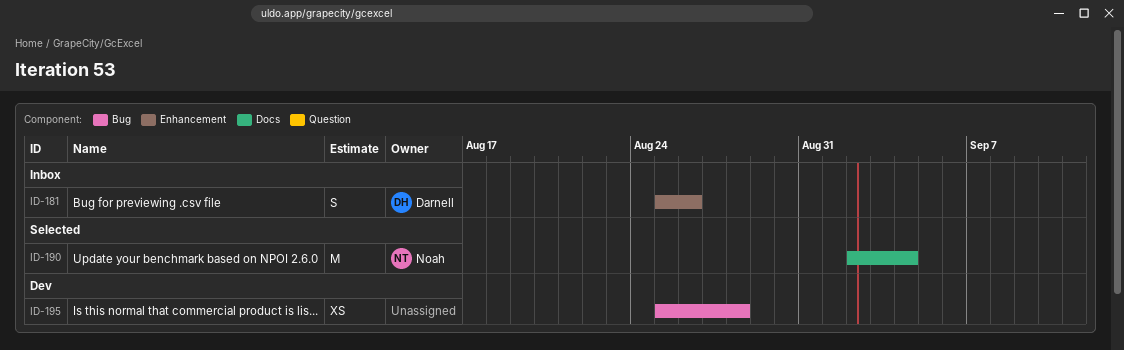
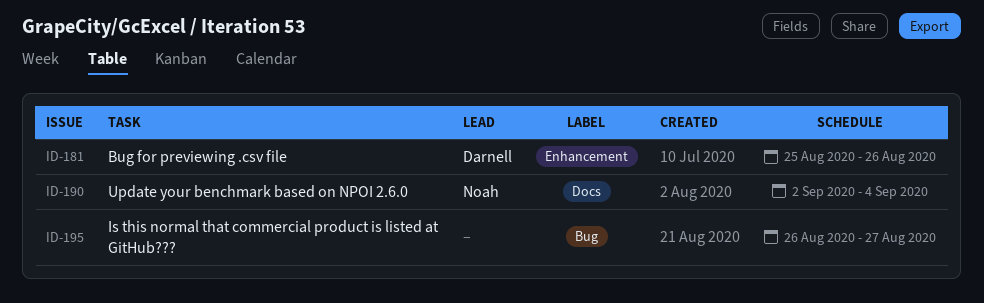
ID-195, start: Aug 25 -> Aug 26
ID-195, due: Aug 28 -> Aug 27

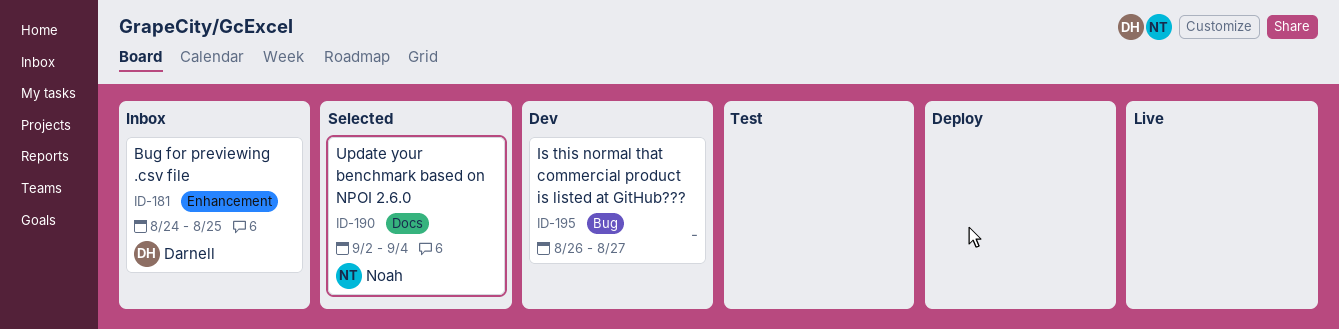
ID-181, start: Aug 25 -> Aug 24
ID-181, due: Aug 26 -> Aug 25

